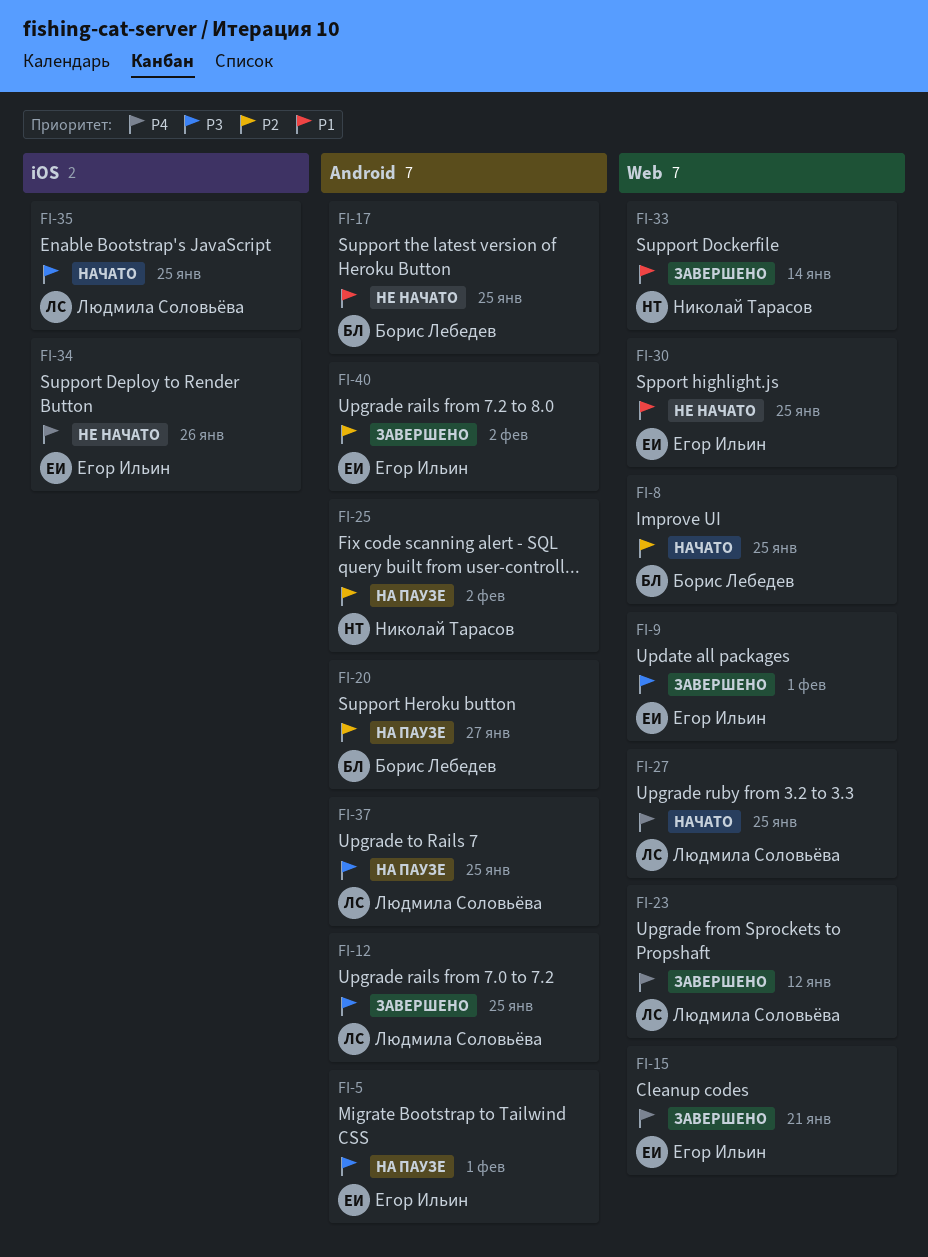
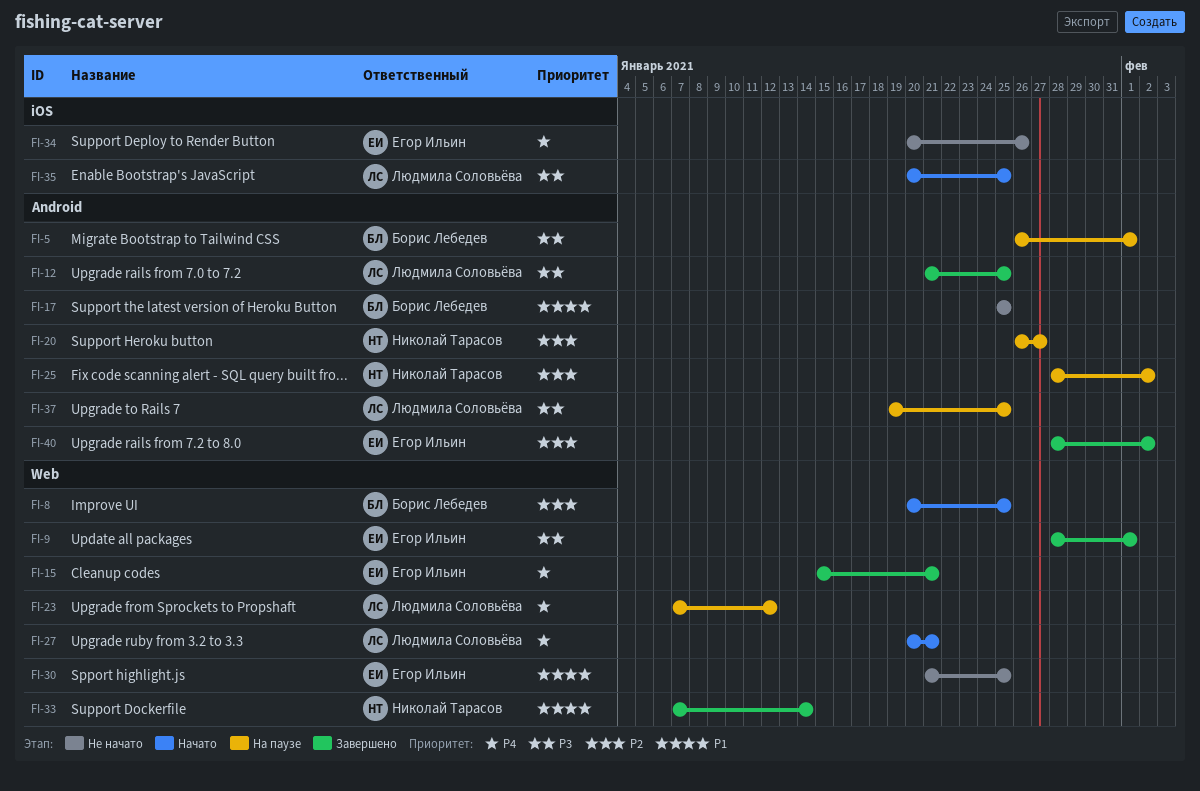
FI-5, owner: Егор Ильин -> Борис Лебедев
FI-20, owner: Борис Лебедев -> Николай Тарасов
FI-23, status: Завершено -> На паузе
FI-27, due: Jan 25 -> Jan 21

